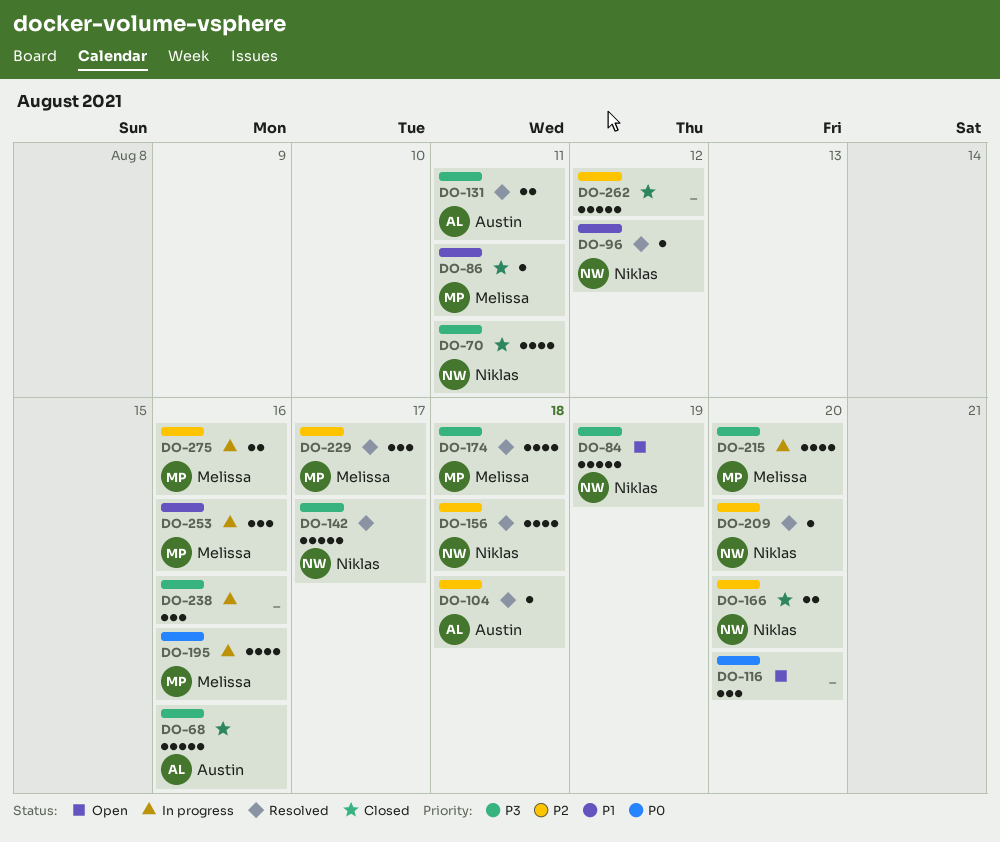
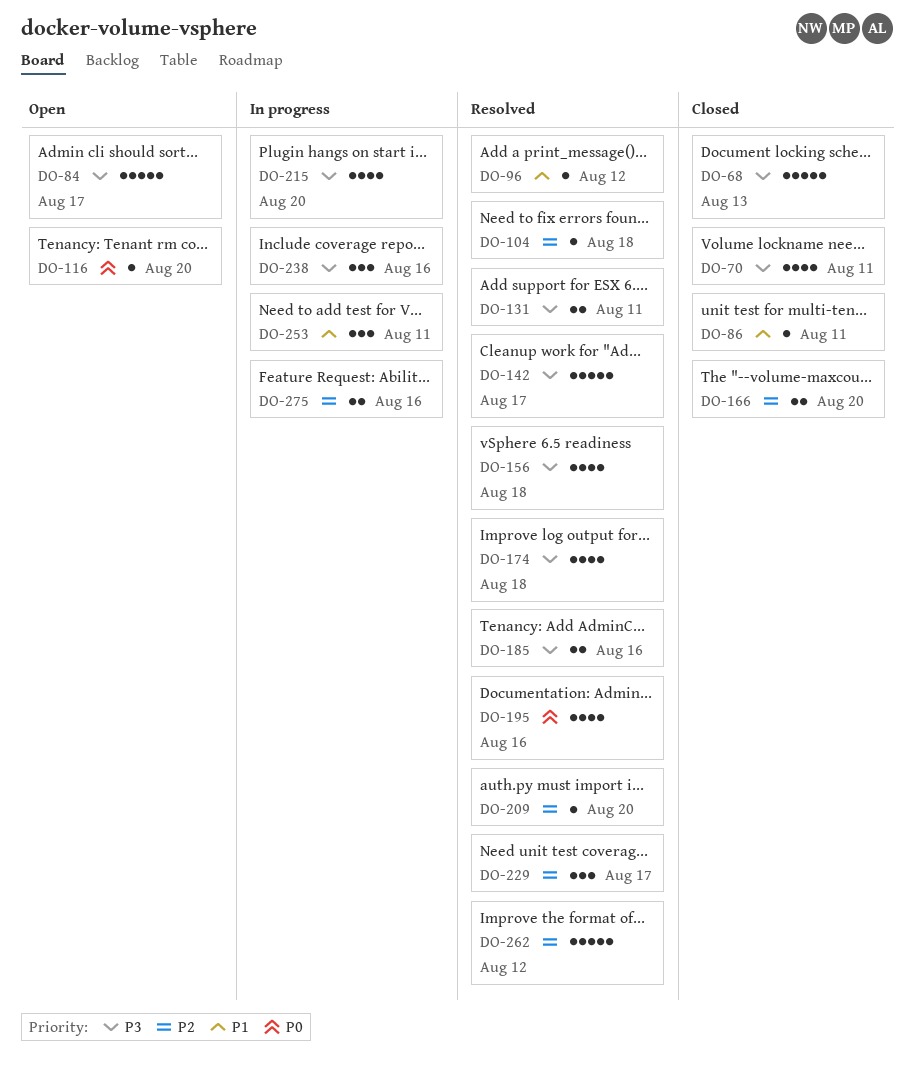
DO-68, due: Aug 16 -> Aug 13
DO-84, due: Aug 19 -> Aug 17
DO-116, estimate: 3 -> 1
DO-156, priority: P2 -> P3
DO-185: none -> present
DO-195, status: In progress -> Resolved
DO-253, due: Aug 16 -> Aug 11
DO-262, status: Closed -> Resolved

